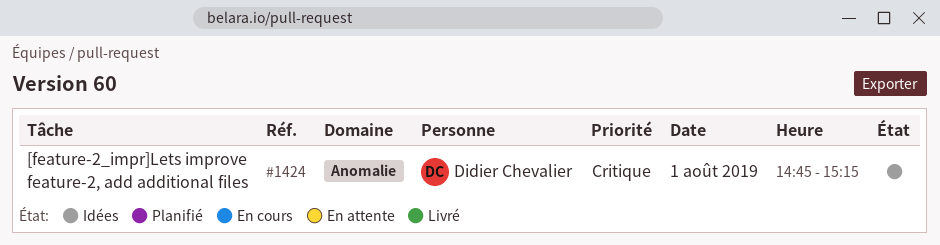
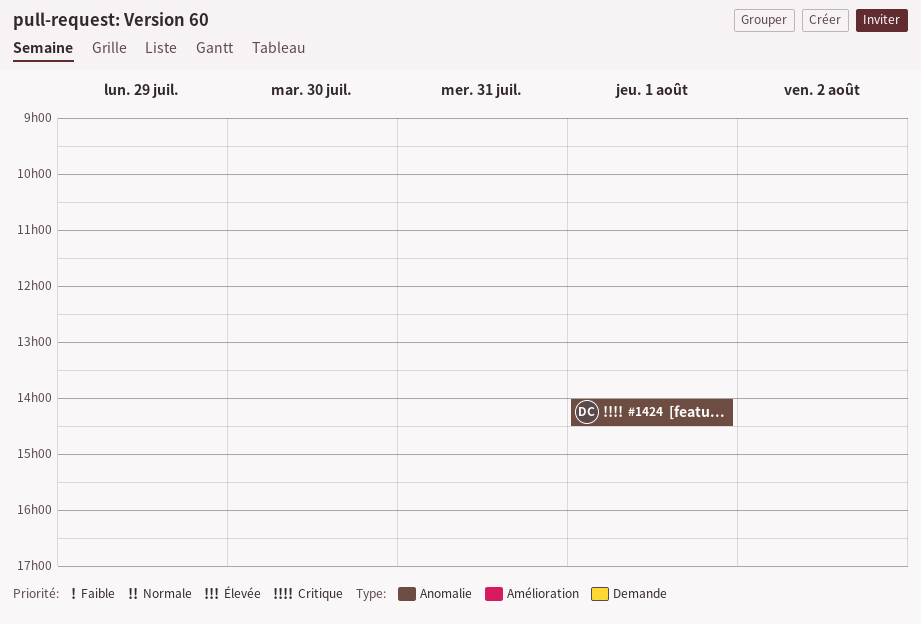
#1424, begins: 14:45 -> 14:00
#1424, ends: 15:15 -> 14:30

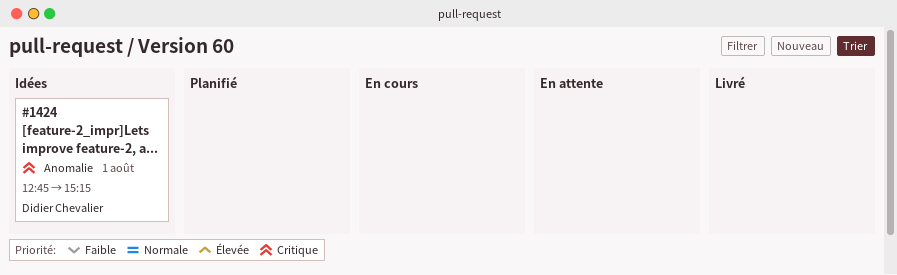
#1424, begins: 14:00 -> 12:45
#1424, ends: 14:30 -> 15:15

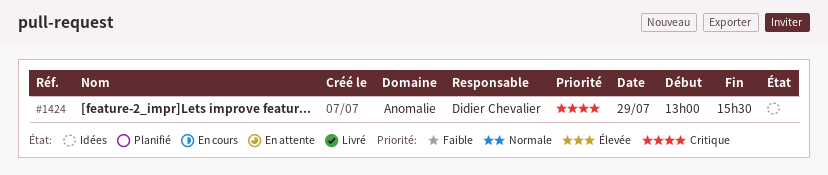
#1424, day: Aug 1 -> Jul 29
#1424, begins: 12:45 -> 13:00
#1424, ends: 15:15 -> 15:30

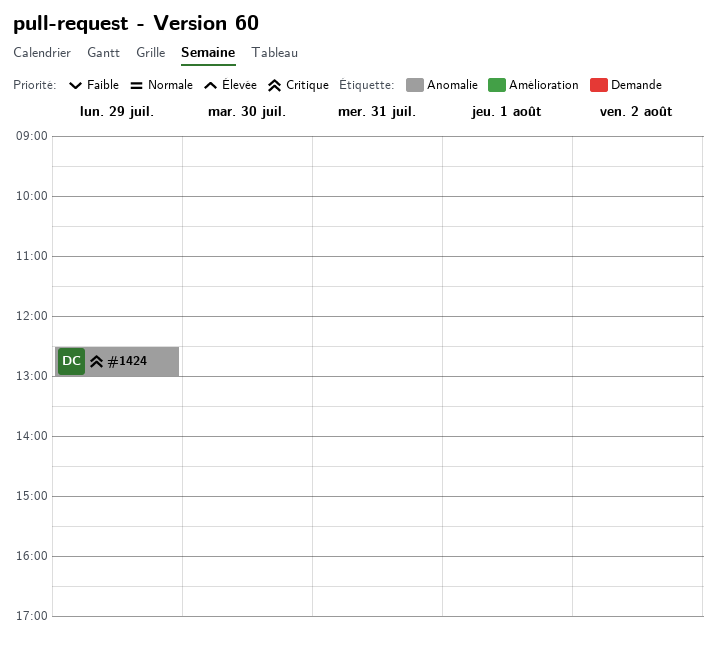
#1424, begins: 13:00 -> 12:30
#1424, ends: 15:30 -> 13:00

